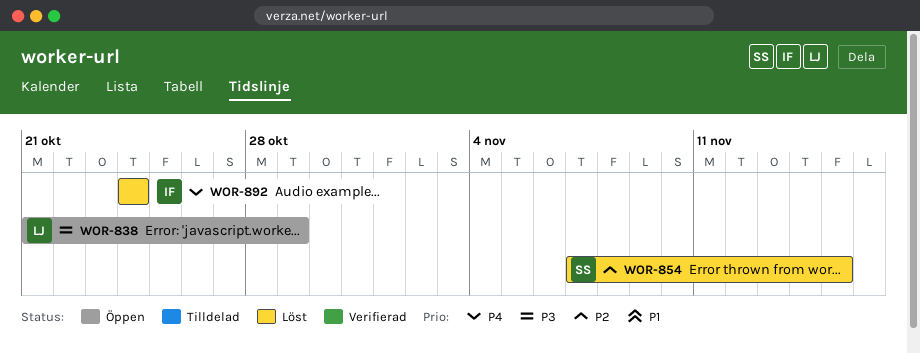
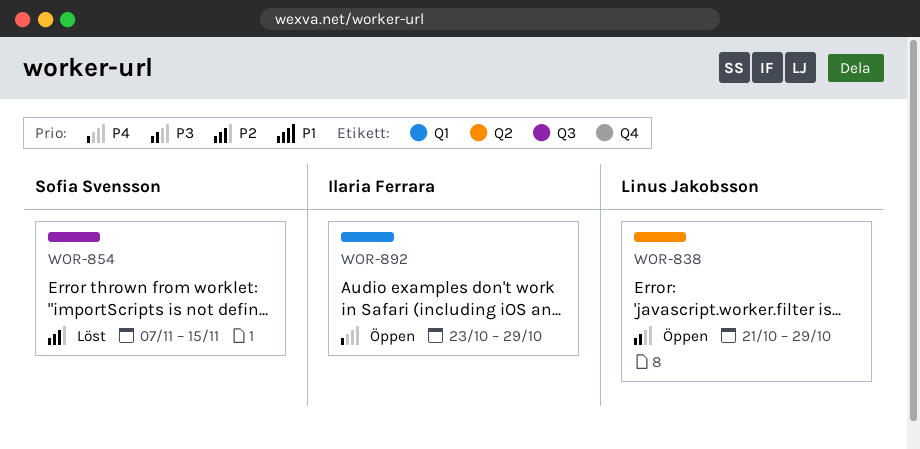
WOR-892, status: Löst -> Öppen
WOR-892, start: Oct 24 -> Oct 23
WOR-892, due: Oct 24 -> Oct 29

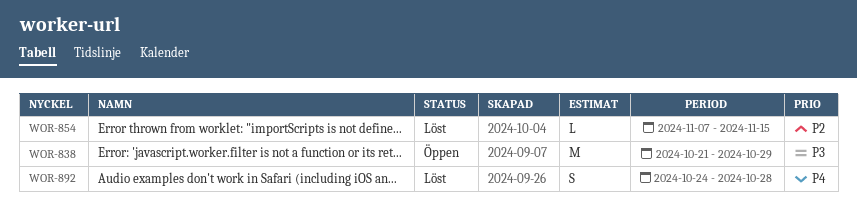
WOR-892, status: Öppen -> Löst
WOR-892, start: Oct 23 -> Oct 24
WOR-892, due: Oct 29 -> Oct 28

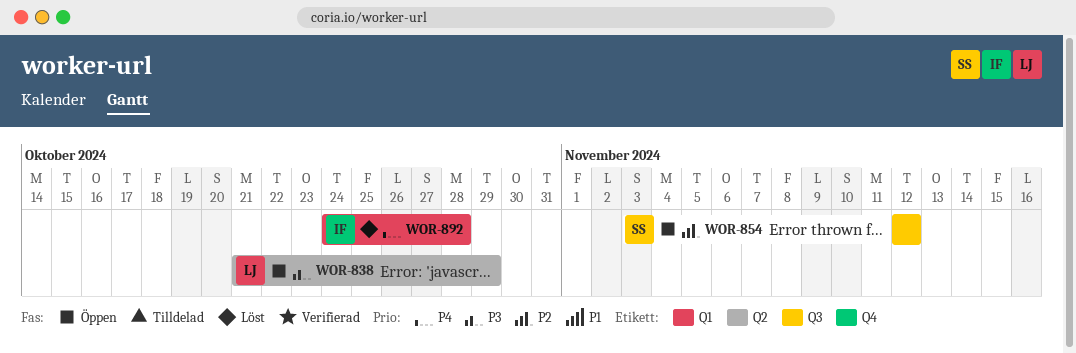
WOR-854, status: Löst -> Öppen
WOR-854, start: Nov 7 -> Nov 12
WOR-854, due: Nov 15 -> Nov 12

